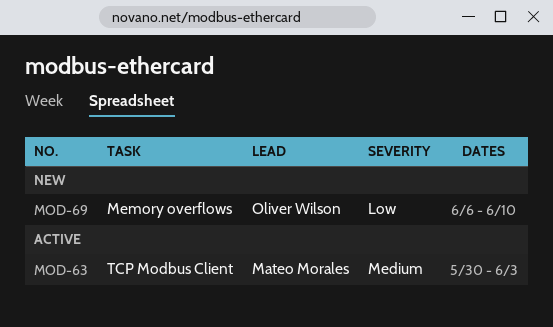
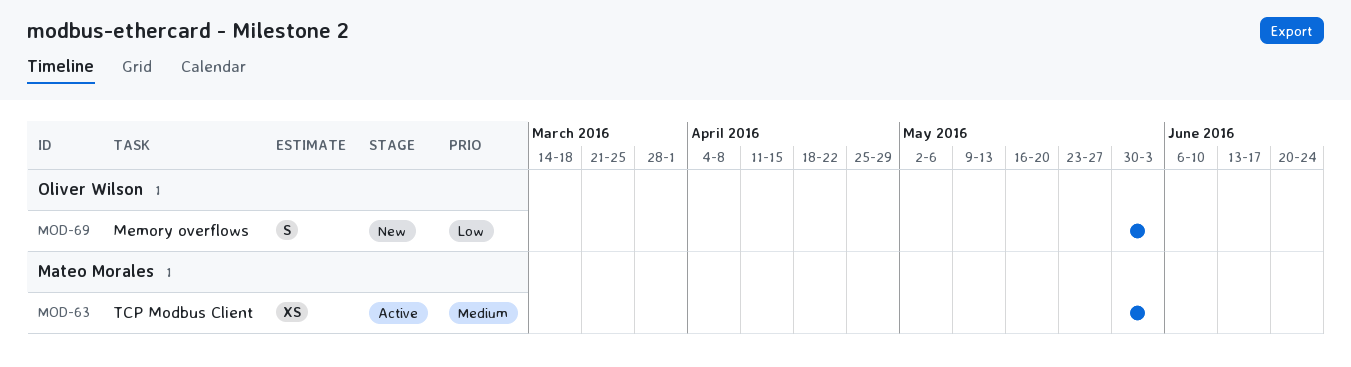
MOD-69, start: Jun 6 -> May 30
MOD-69, due: Jun 10 -> Jun 3

